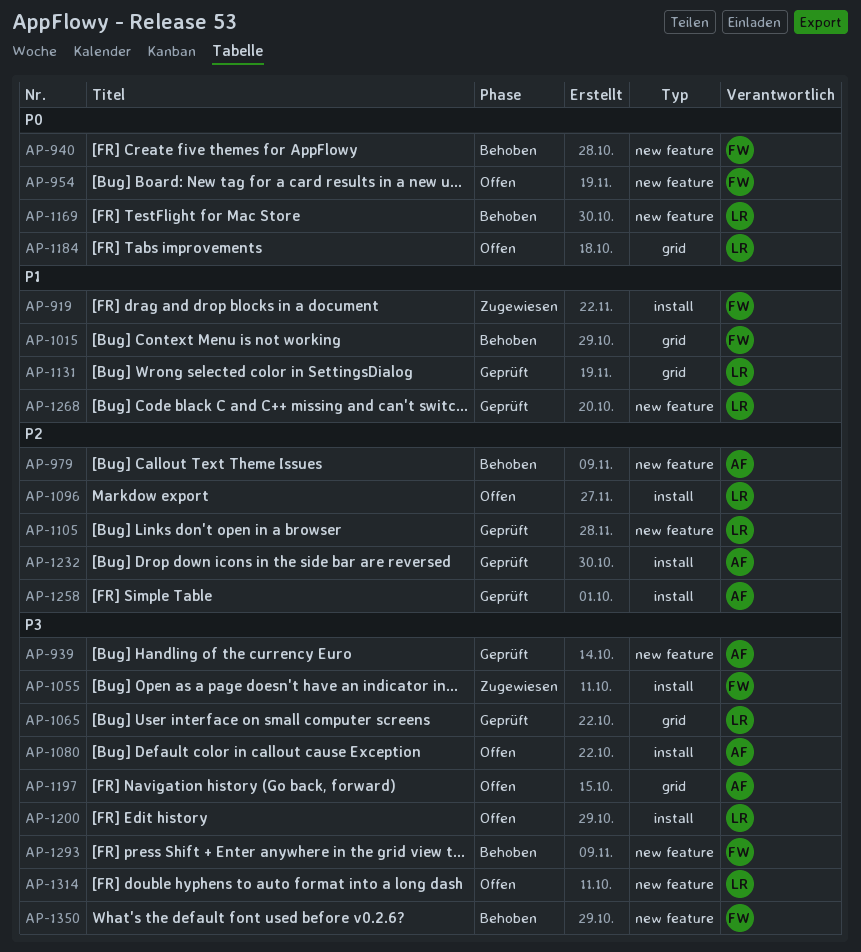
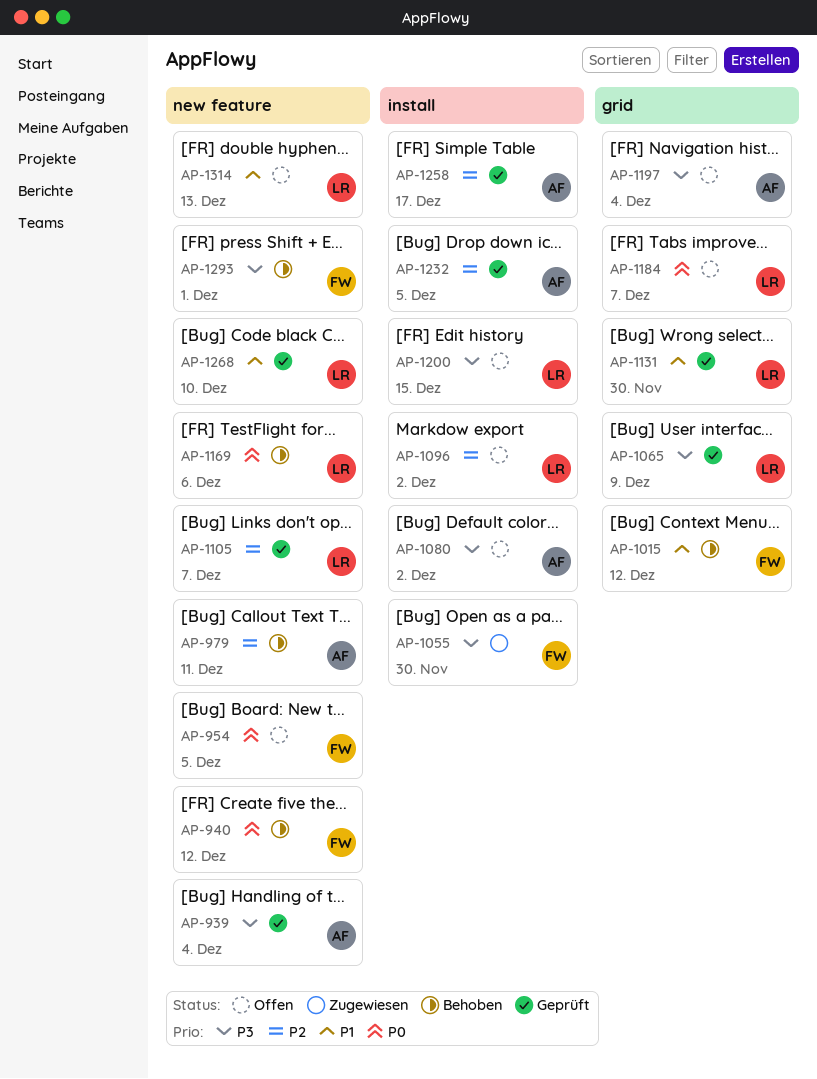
AP-919: present -> none
AP-1314, priority: P3 -> P1
AP-1350: present -> none

